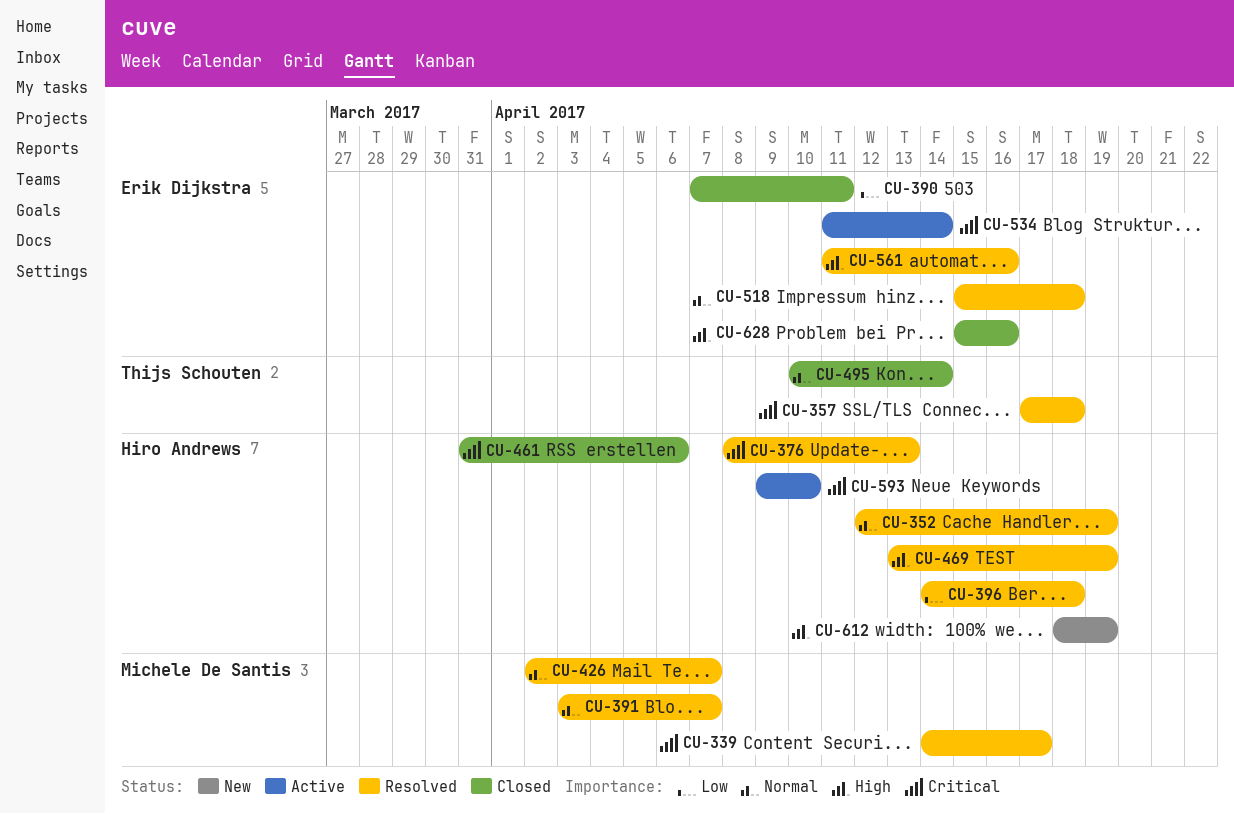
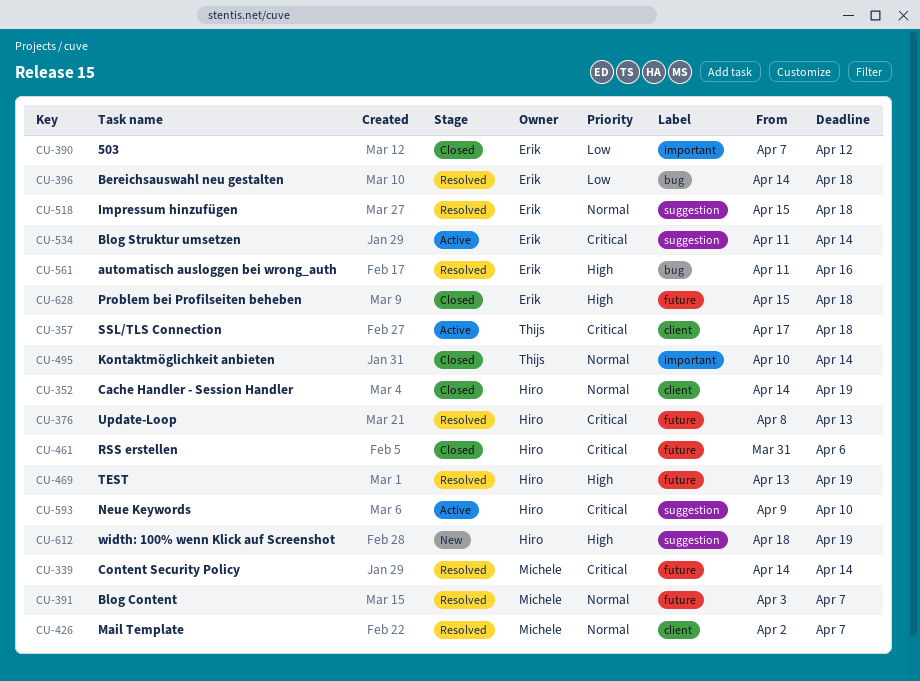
CU-339, due: Apr 17 -> Apr 14
CU-352, status: Resolved -> Closed
CU-352, start: Apr 12 -> Apr 14
CU-357, status: Resolved -> Active
CU-390, due: Apr 11 -> Apr 12
CU-396, owner: Hiro Andrews -> Erik Dijkstra
CU-628, due: Apr 16 -> Apr 18

